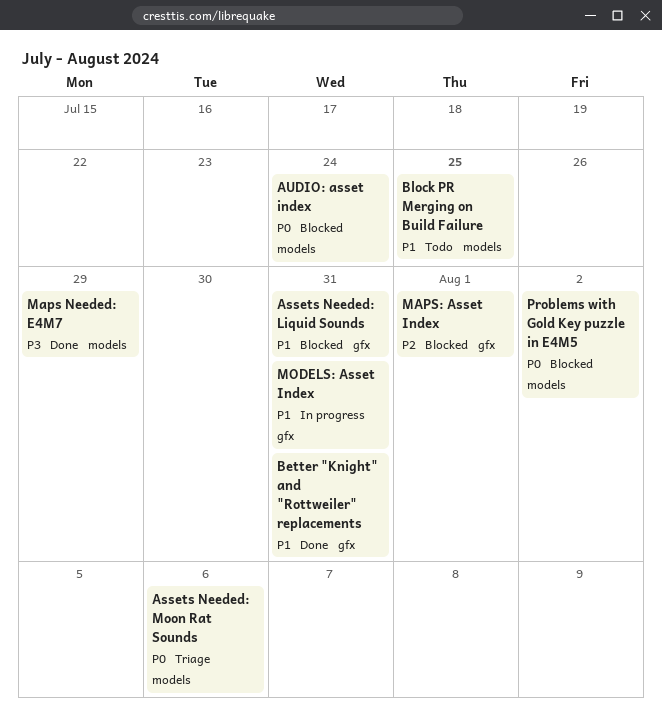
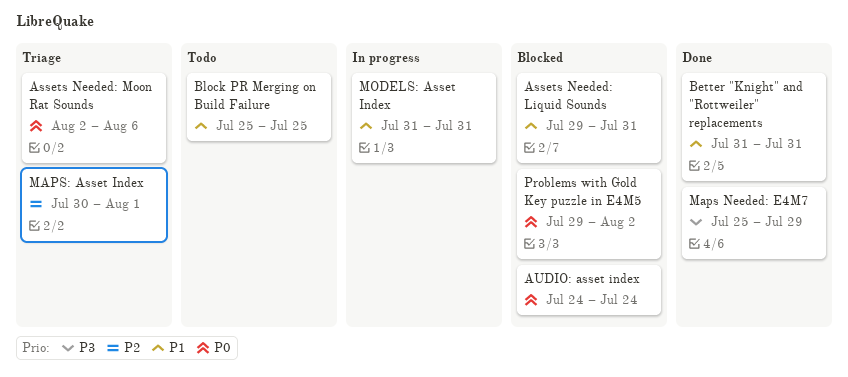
MAPS: Asset Index, status: Blocked -> Triage

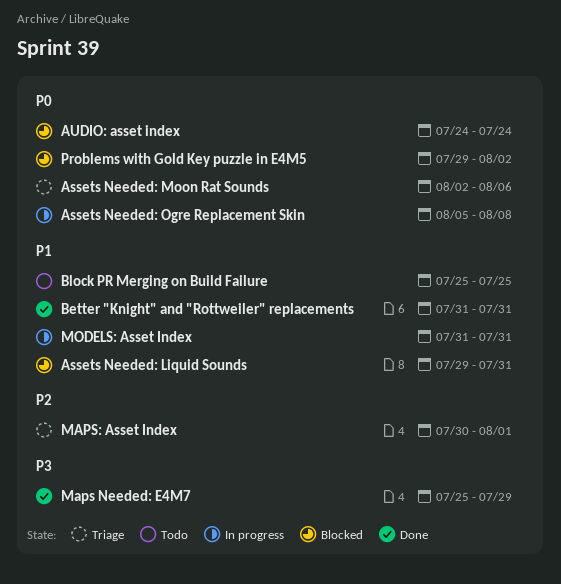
Assets Needed: Ogre Replacement Skin: none -> present

